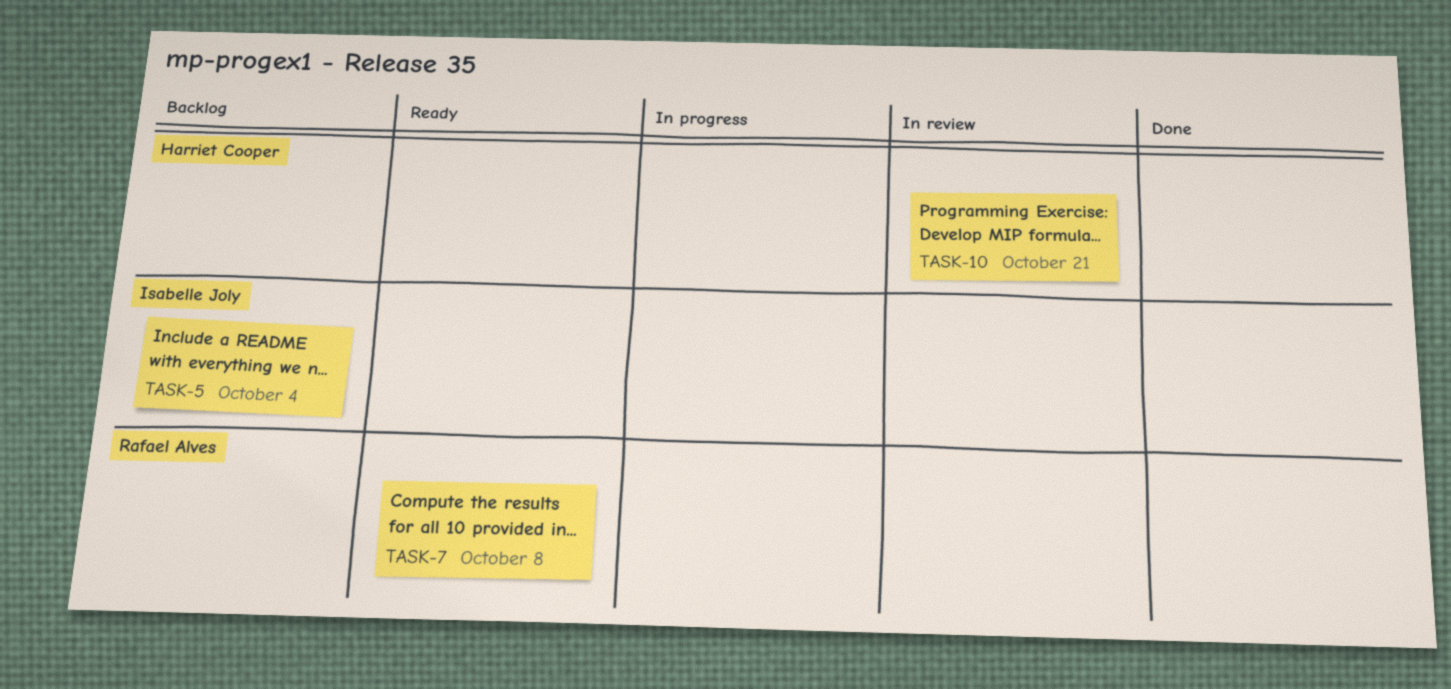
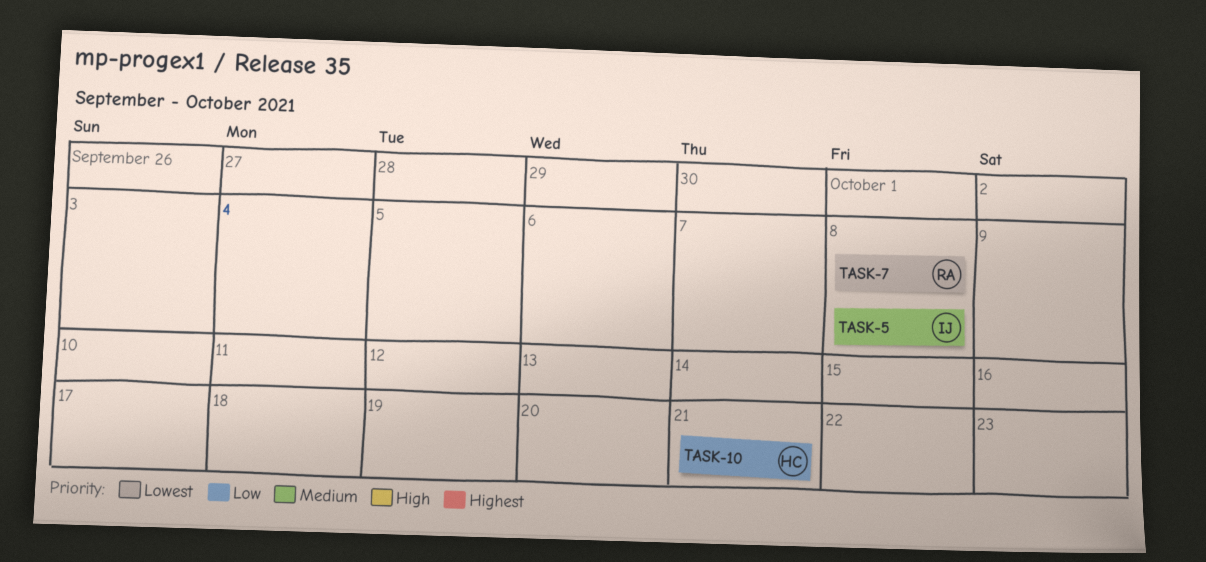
TASK-5, due: Oct 4 -> Oct 8

